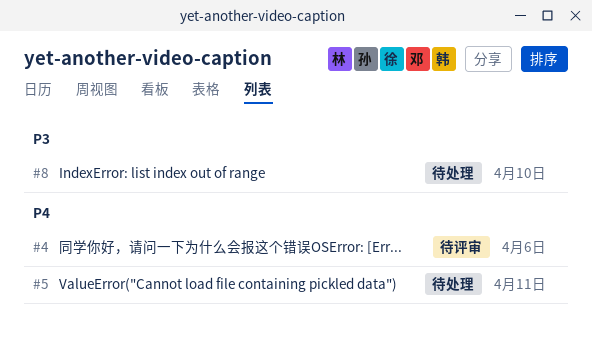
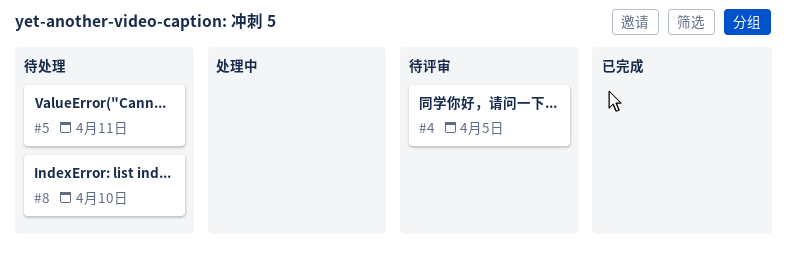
#4, due: Apr 6 -> Apr 5

